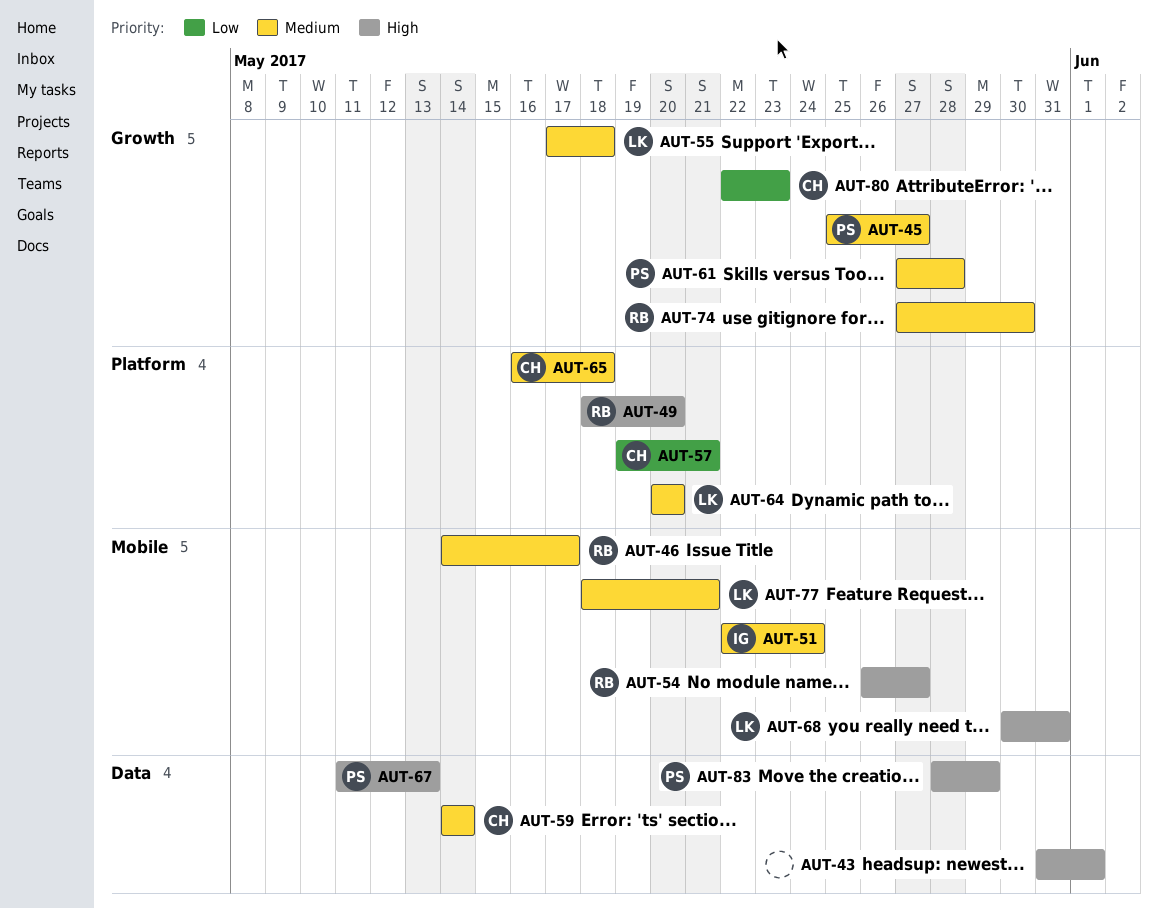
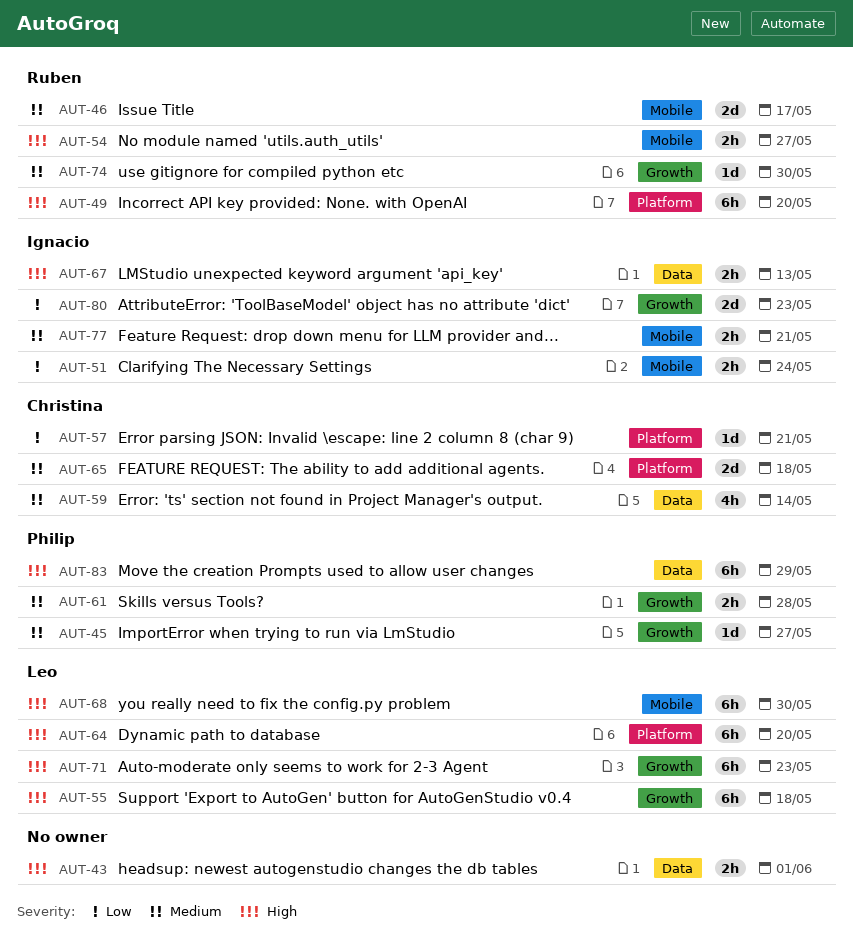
AUT-51, priority: Medium -> Low
AUT-55, priority: Medium -> High
AUT-64, priority: Medium -> High
AUT-67, owner: Philip -> Ignacio
AUT-68, due: May 31 -> May 30
AUT-71: none -> present
AUT-77, owner: Leo -> Ignacio
AUT-80, owner: Christina -> Ignacio

